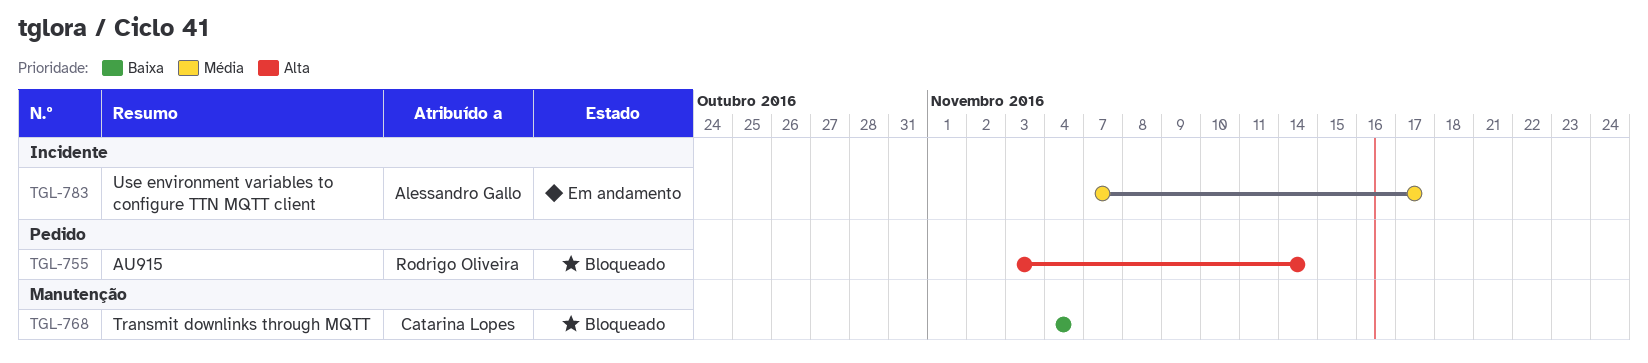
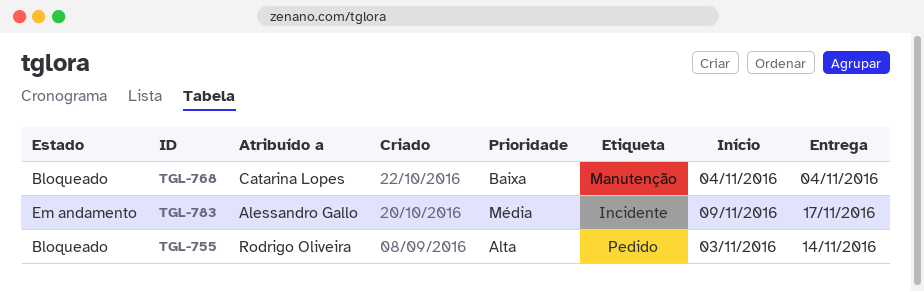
TGL-783, start: Nov 7 -> Nov 9

